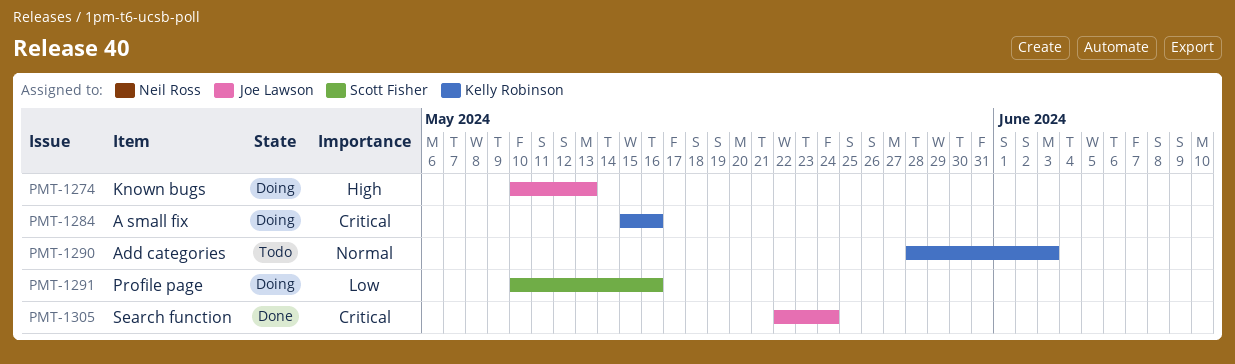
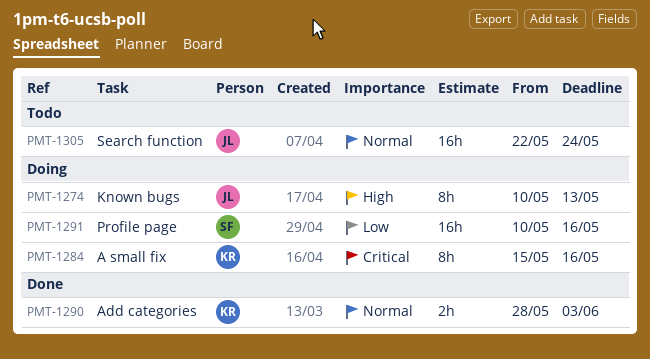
PMT-1290, status: Todo -> Done
PMT-1305, status: Done -> Todo
PMT-1305, priority: Critical -> Normal

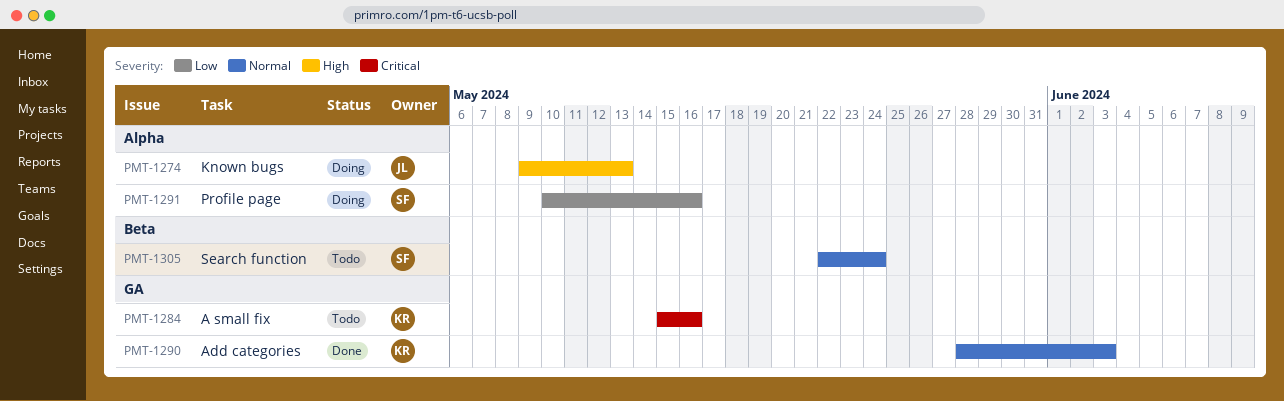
PMT-1274, start: May 10 -> May 9
PMT-1284, status: Doing -> Todo
PMT-1305, owner: JL -> SF

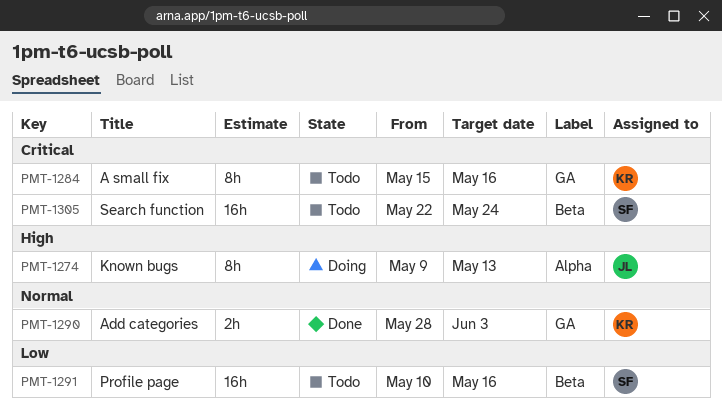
PMT-1291, status: Doing -> Todo
PMT-1291, label: Alpha -> Beta
PMT-1305, priority: Normal -> Critical

